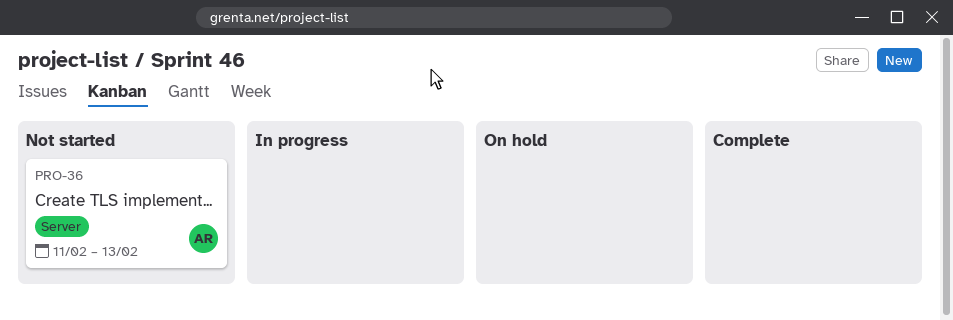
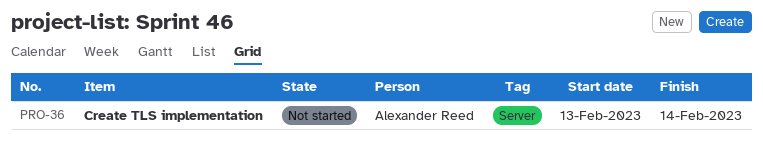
PRO-36, start: Feb 11 -> Feb 13
PRO-36, due: Feb 13 -> Feb 14

